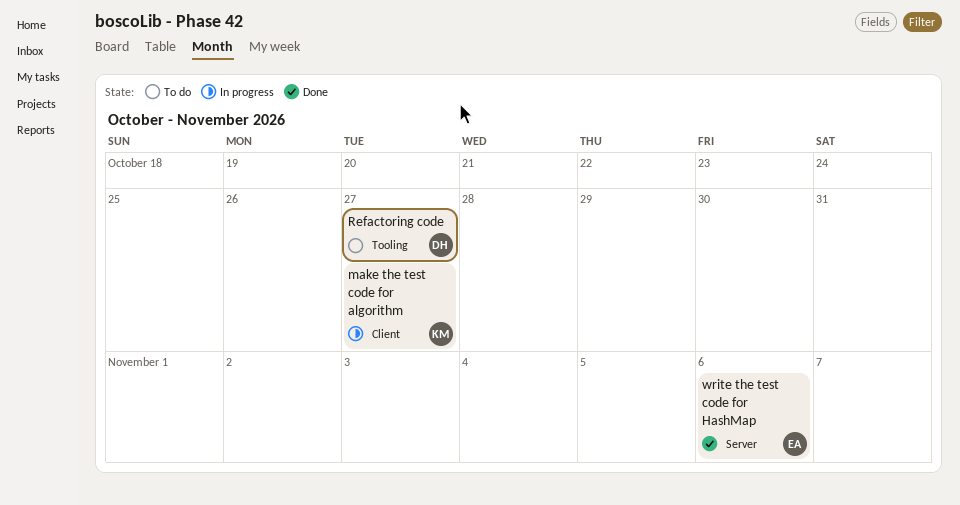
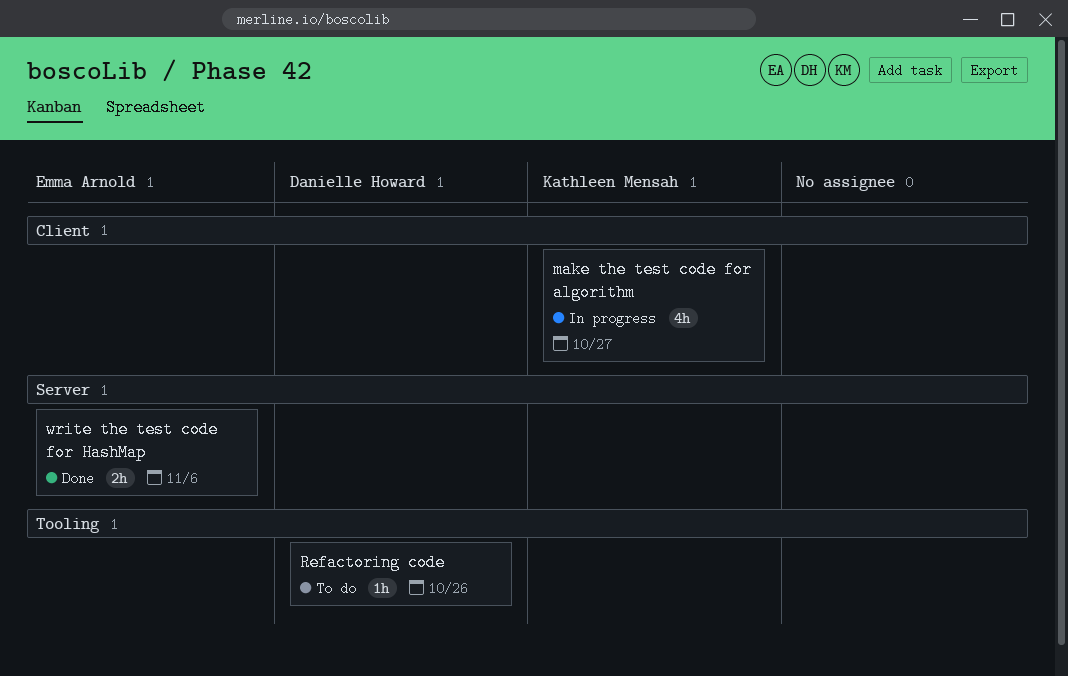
Refactoring code, due: Oct 27 -> Oct 26

